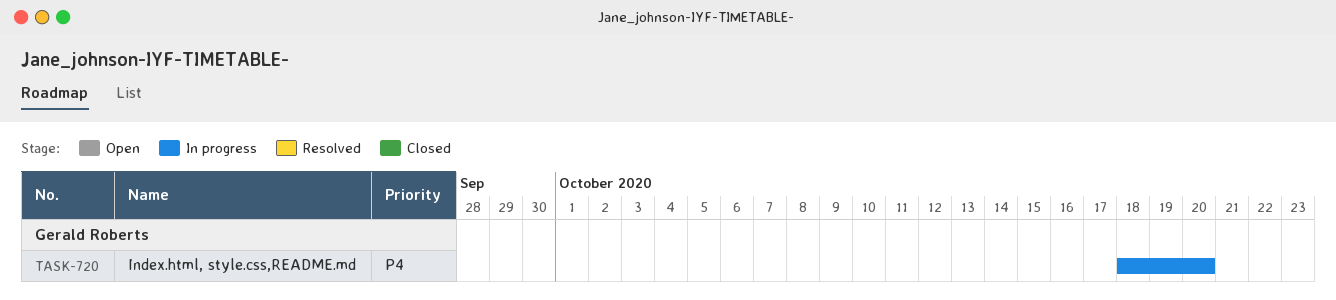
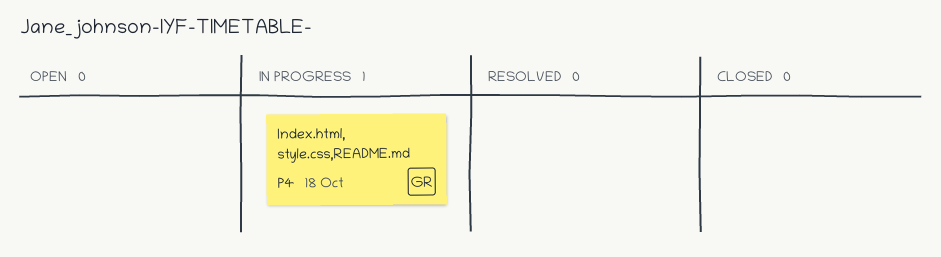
Index.html, style.css,README.md, due: Oct 20 -> Oct 18

